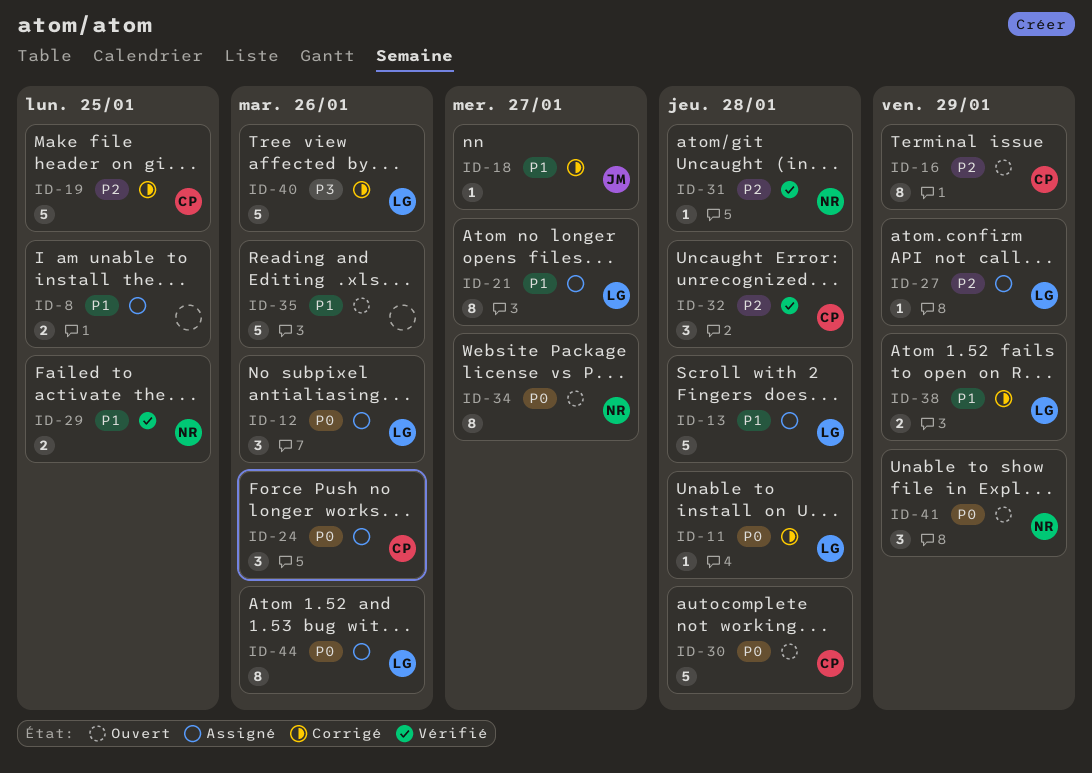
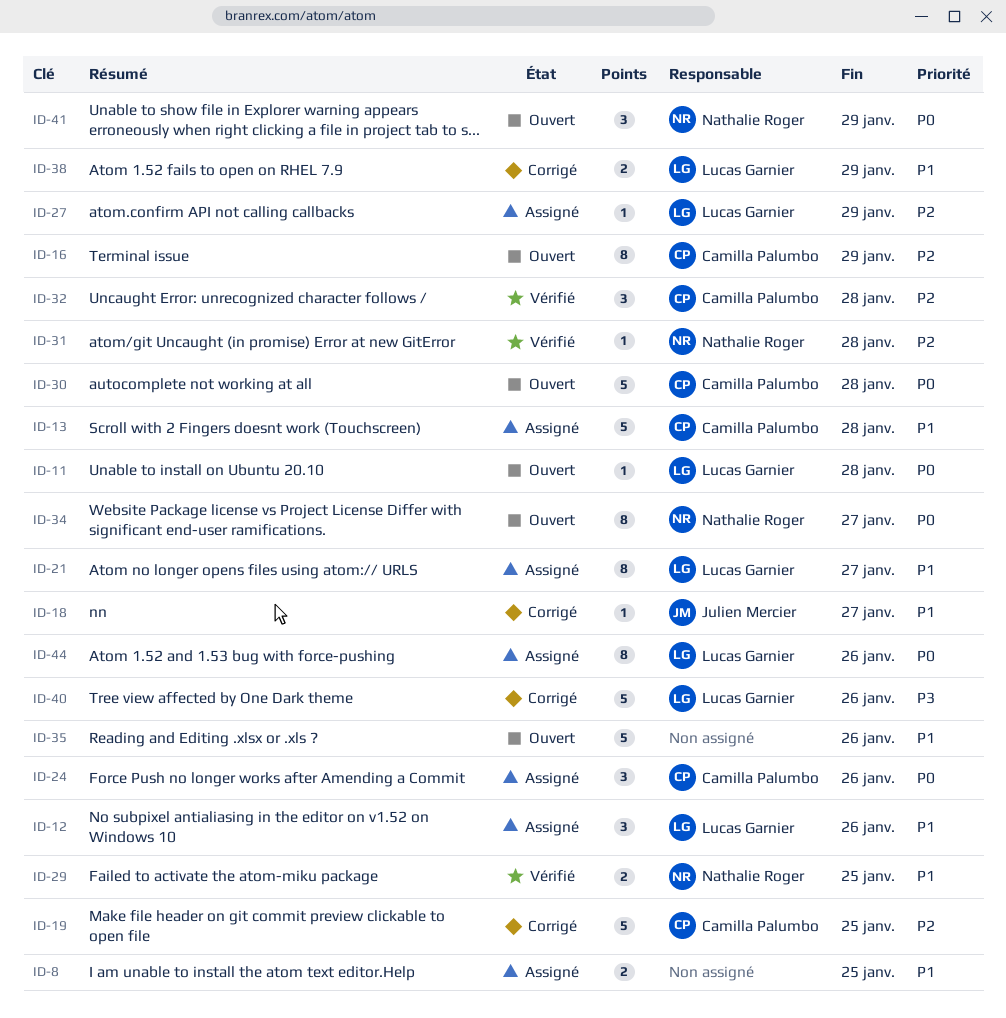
ID-11, status: Corrigé -> Ouvert
ID-12, priority: P0 -> P1
ID-13, owner: Lucas Garnier -> Camilla Palumbo

